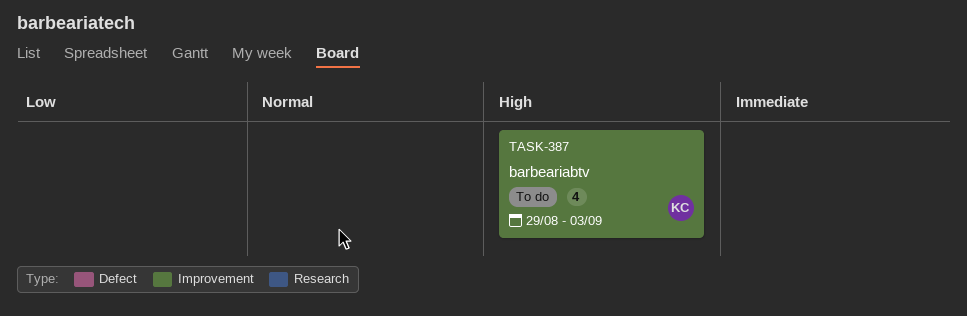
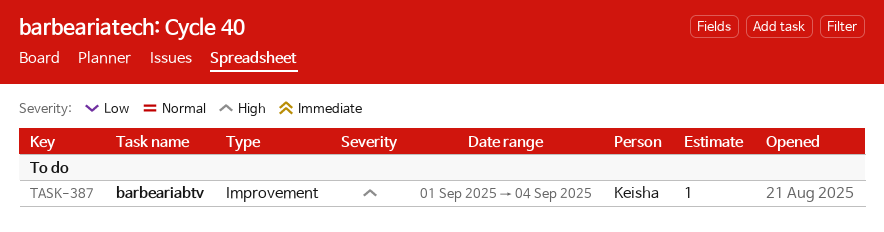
TASK-387, estimate: 4 -> 1
TASK-387, start: Aug 29 -> Sep 1
TASK-387, due: Sep 3 -> Sep 4

